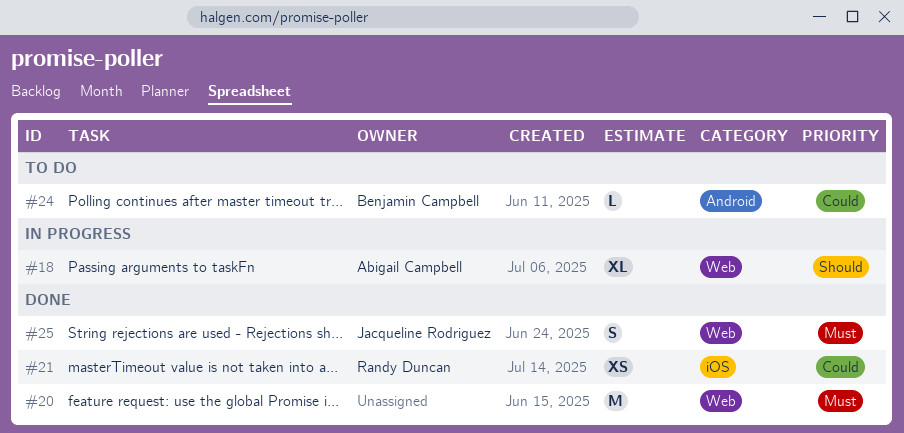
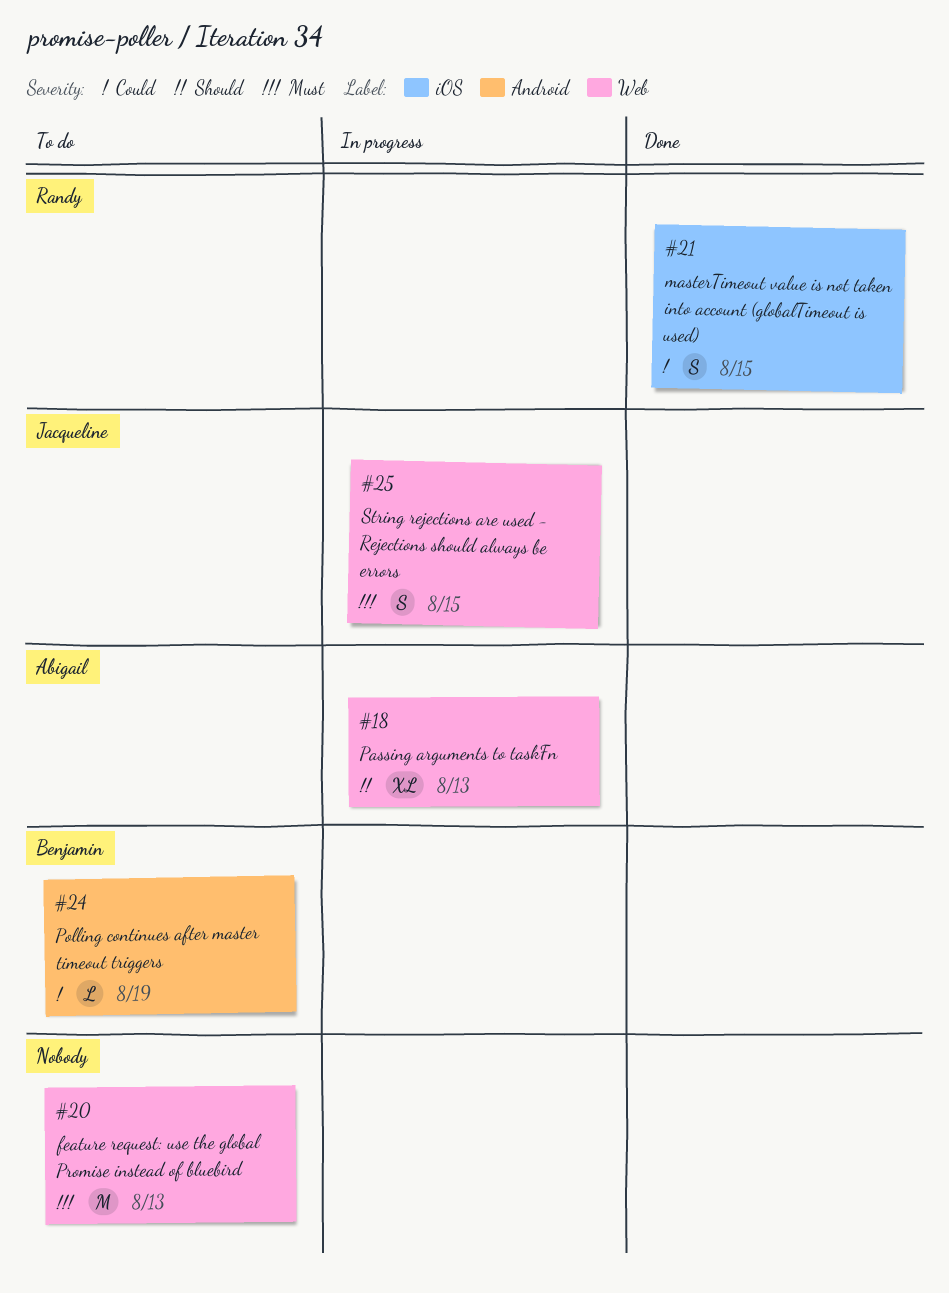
#20, status: Done -> To do
#21, estimate: XS -> S
#25, status: Done -> In progress

